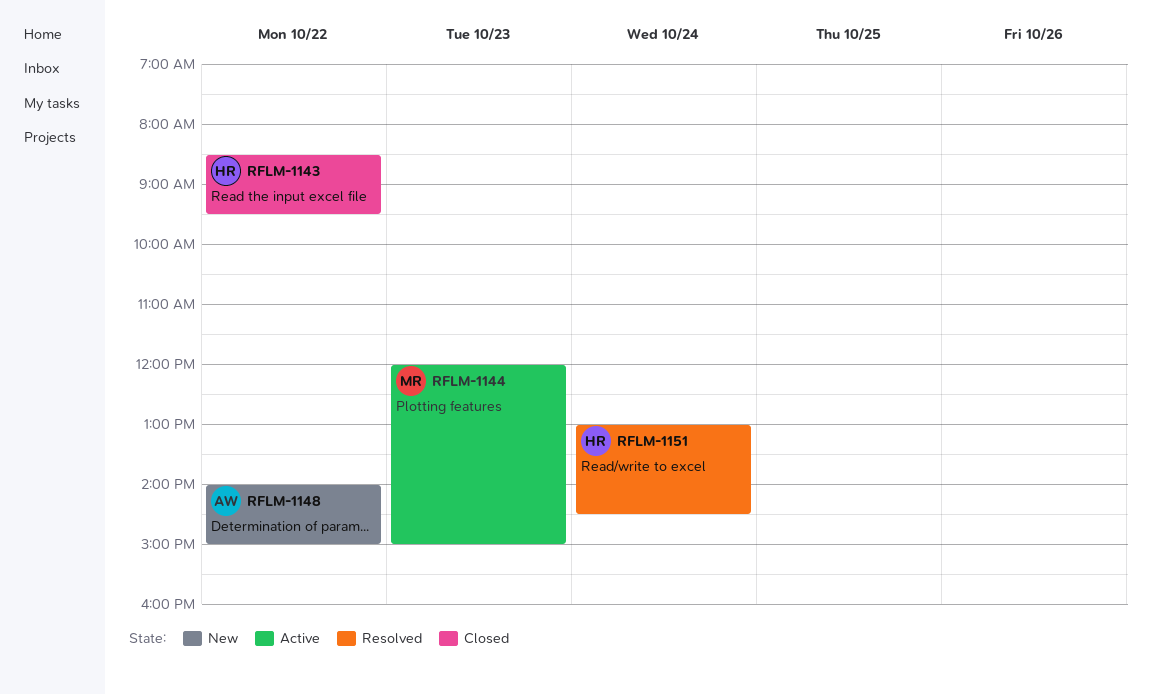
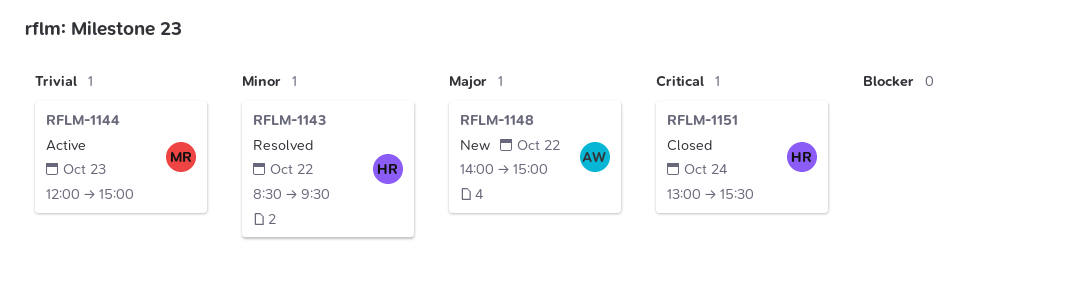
RFLM-1143, status: Closed -> Resolved
RFLM-1151, status: Resolved -> Closed
RFLM-1151, ends: 14:30 -> 15:30

